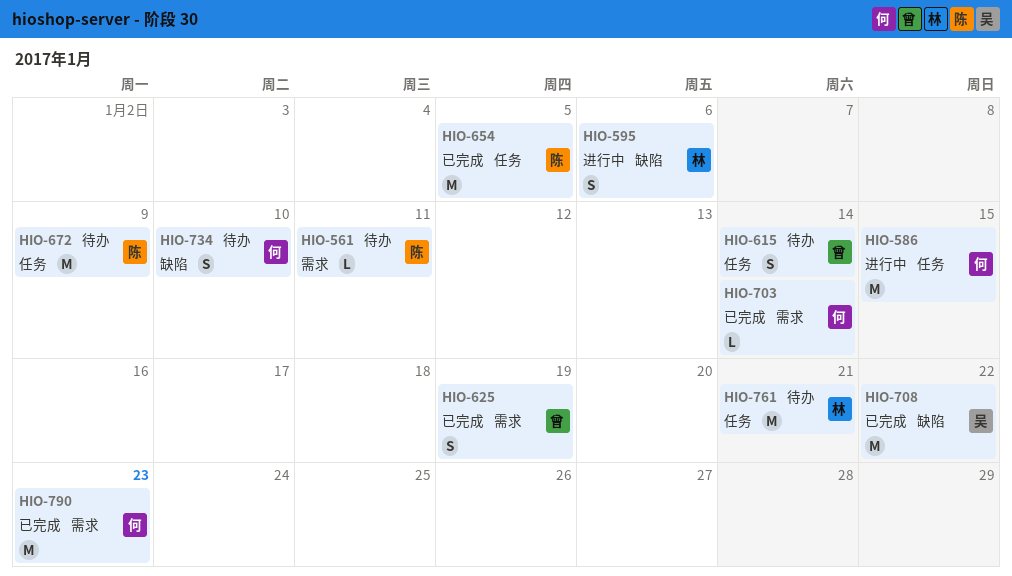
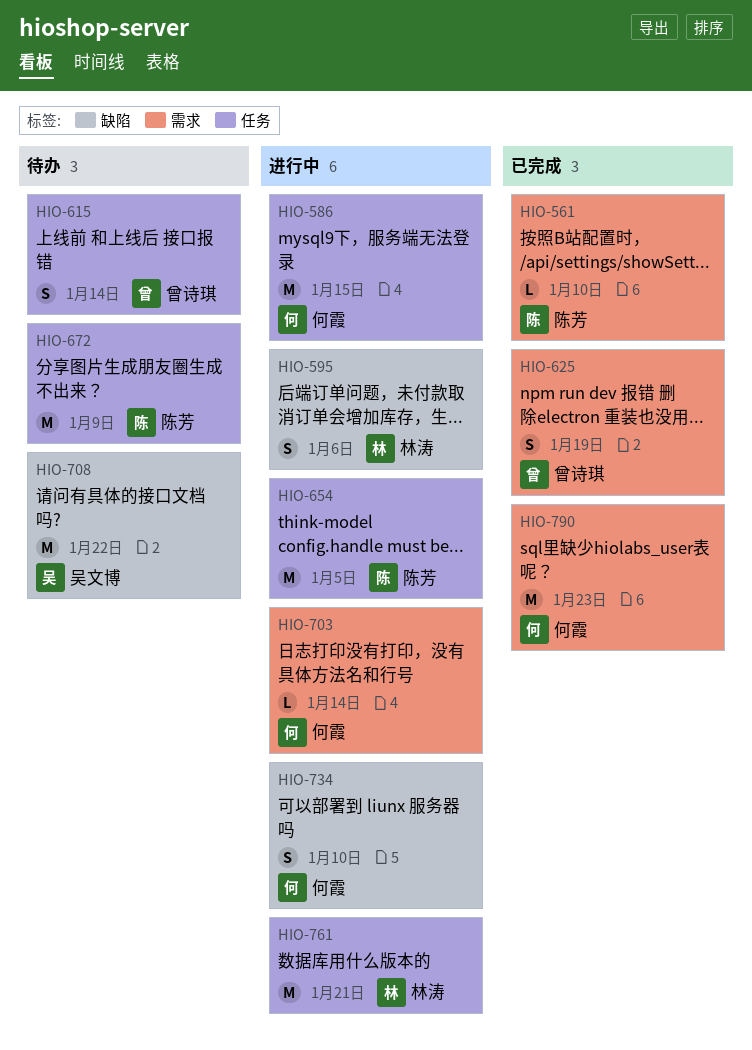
HIO-561, status: 待办 -> 已完成
HIO-561, due: Jan 11 -> Jan 10
HIO-654, status: 已完成 -> 进行中
HIO-703, status: 已完成 -> 进行中
HIO-708, status: 已完成 -> 待办
HIO-734, status: 待办 -> 进行中
HIO-761, status: 待办 -> 进行中

